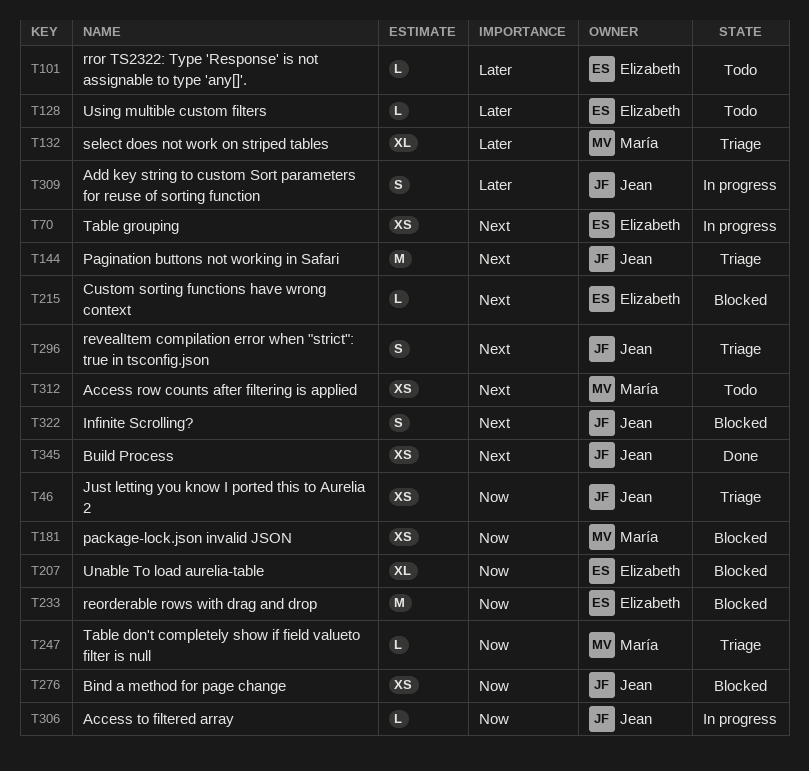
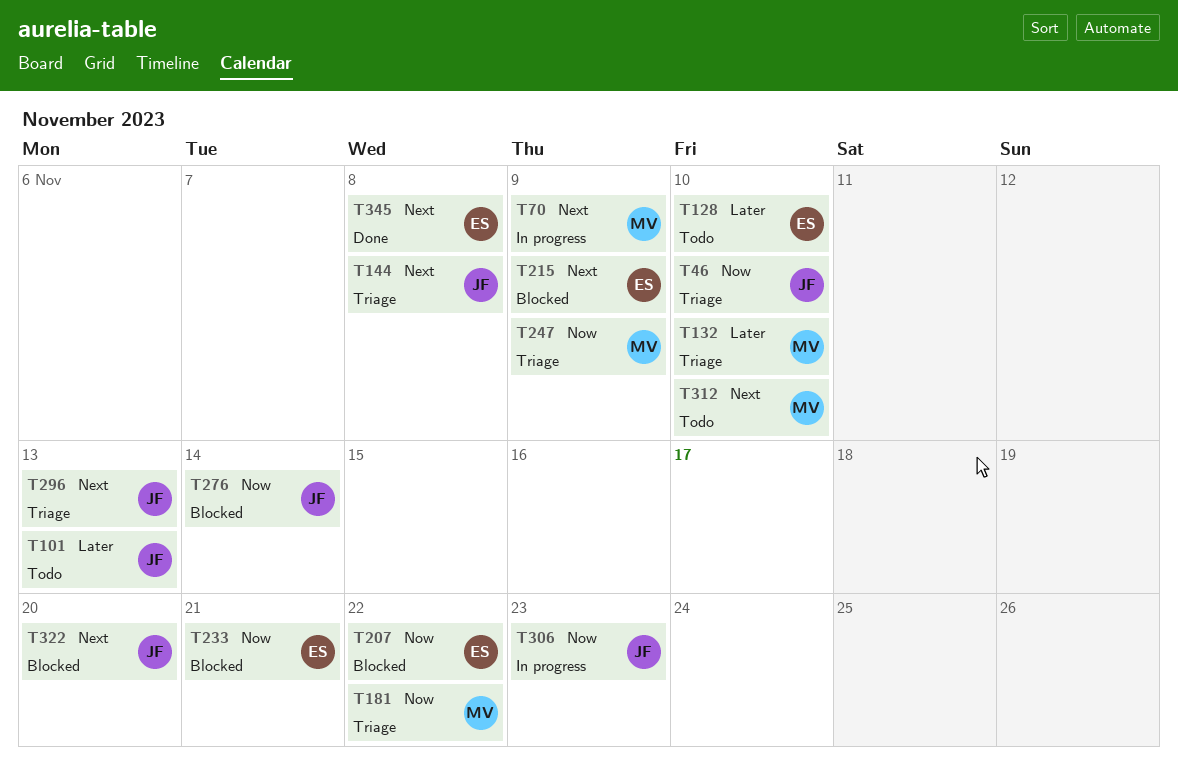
T70, owner: Elizabeth -> María
T101, owner: Elizabeth -> Jean
T181, status: Blocked -> Triage
T309: present -> none
T345, owner: Jean -> Elizabeth

